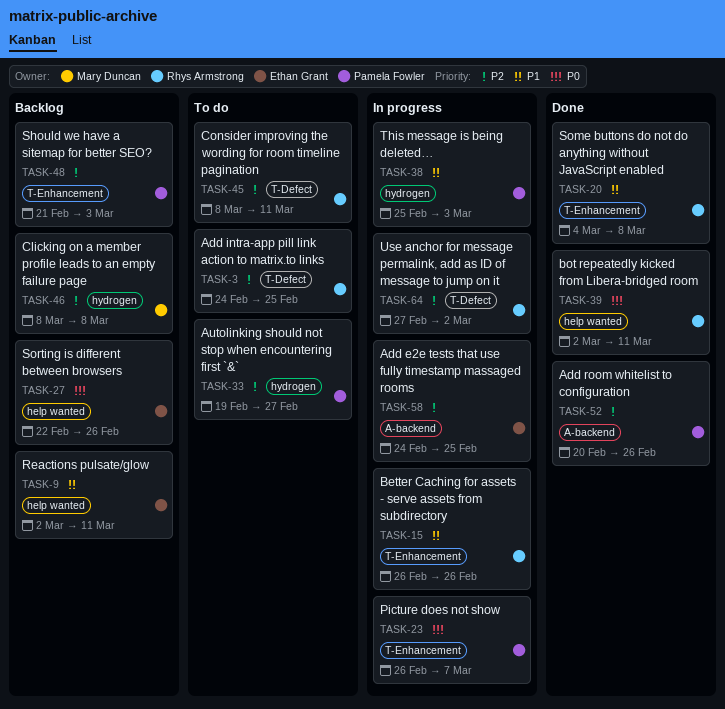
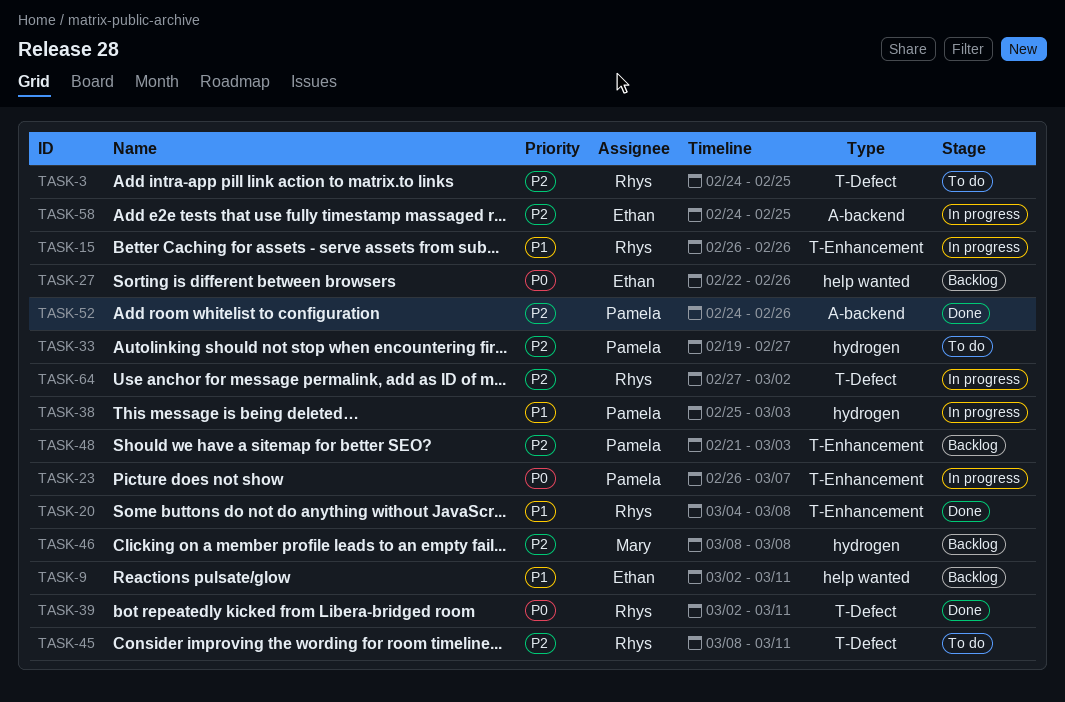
TASK-39, label: help wanted -> T-Defect
TASK-52, start: Feb 20 -> Feb 24

